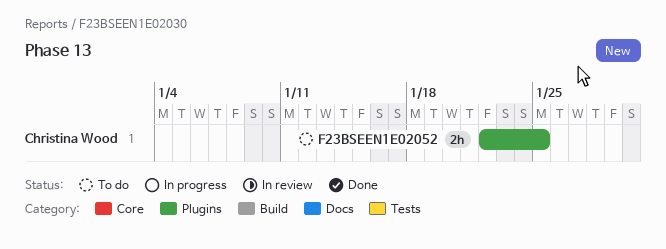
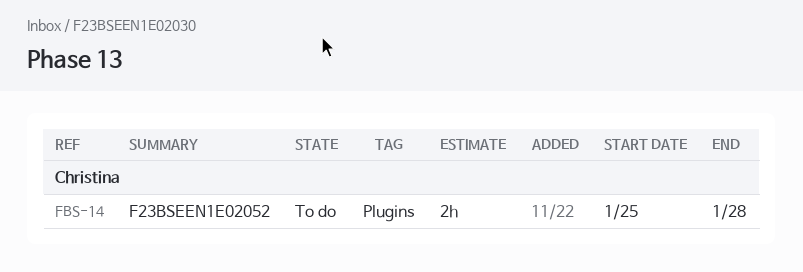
F23BSEEN1E02052, start: Jan 22 -> Jan 25
F23BSEEN1E02052, due: Jan 25 -> Jan 28

